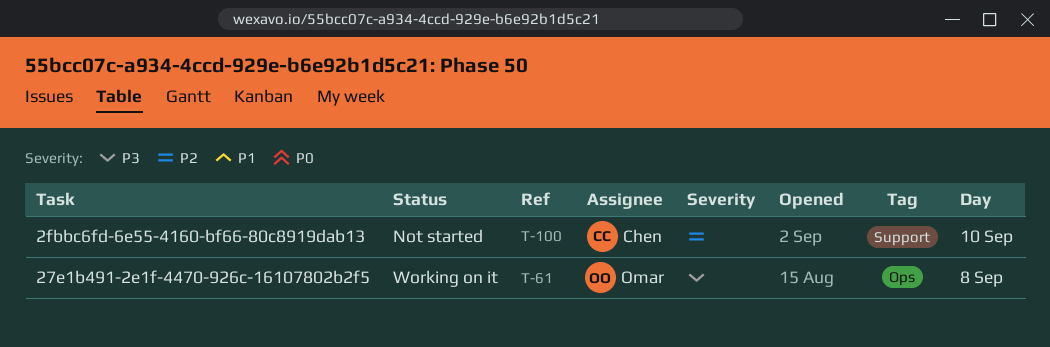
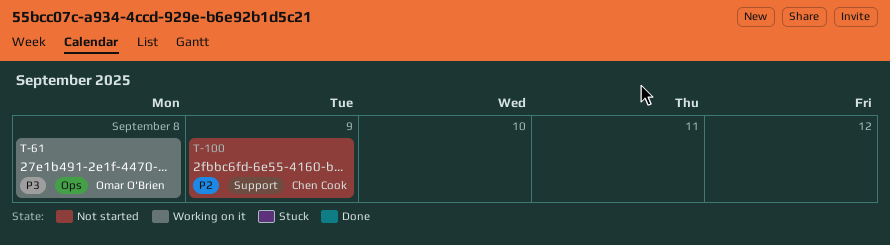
T-100, day: Sep 10 -> Sep 9

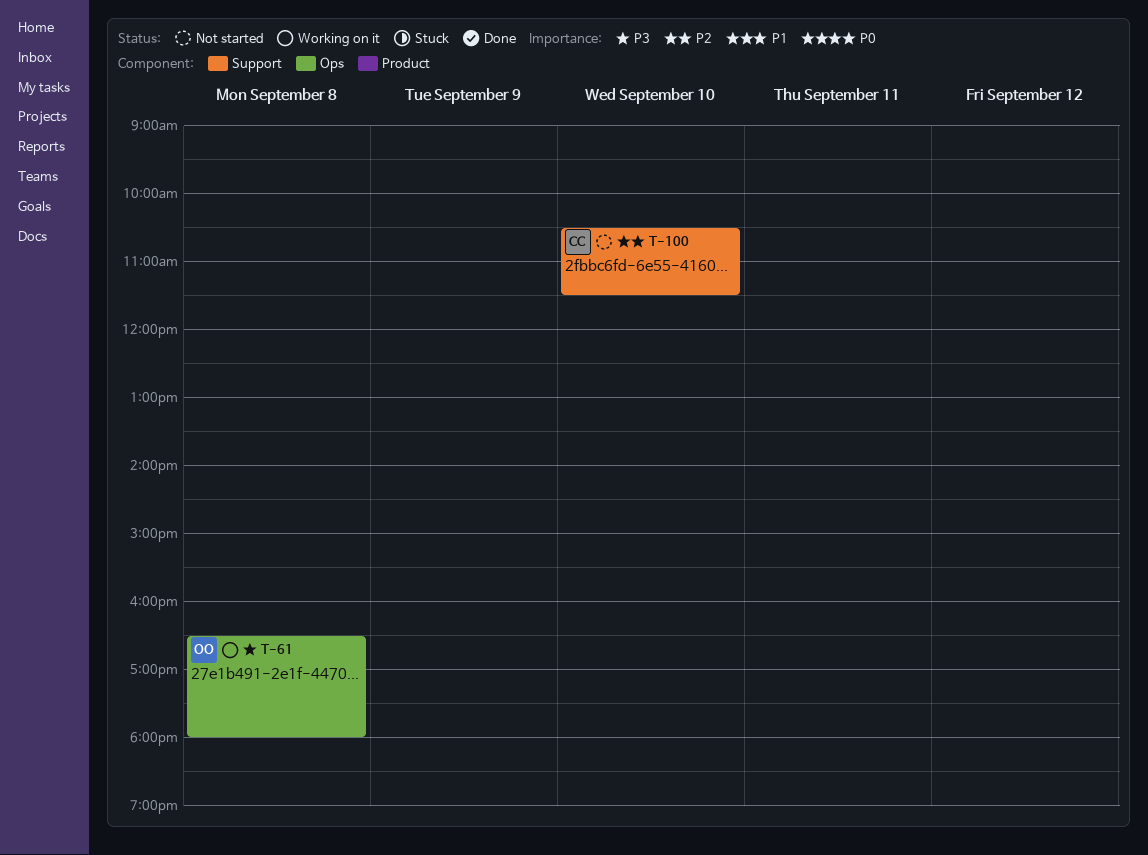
T-100, day: Sep 9 -> Sep 10

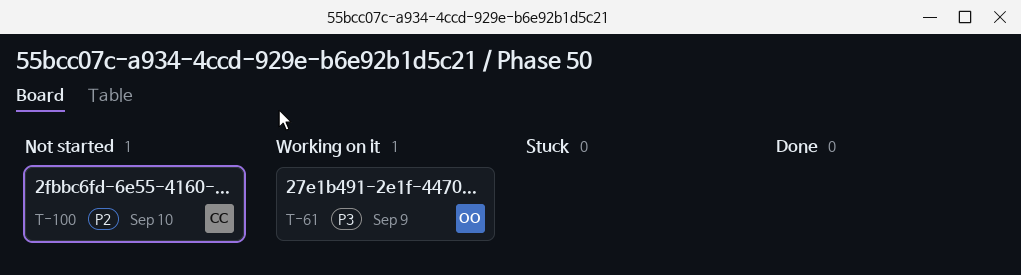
T-61, day: Sep 8 -> Sep 9

